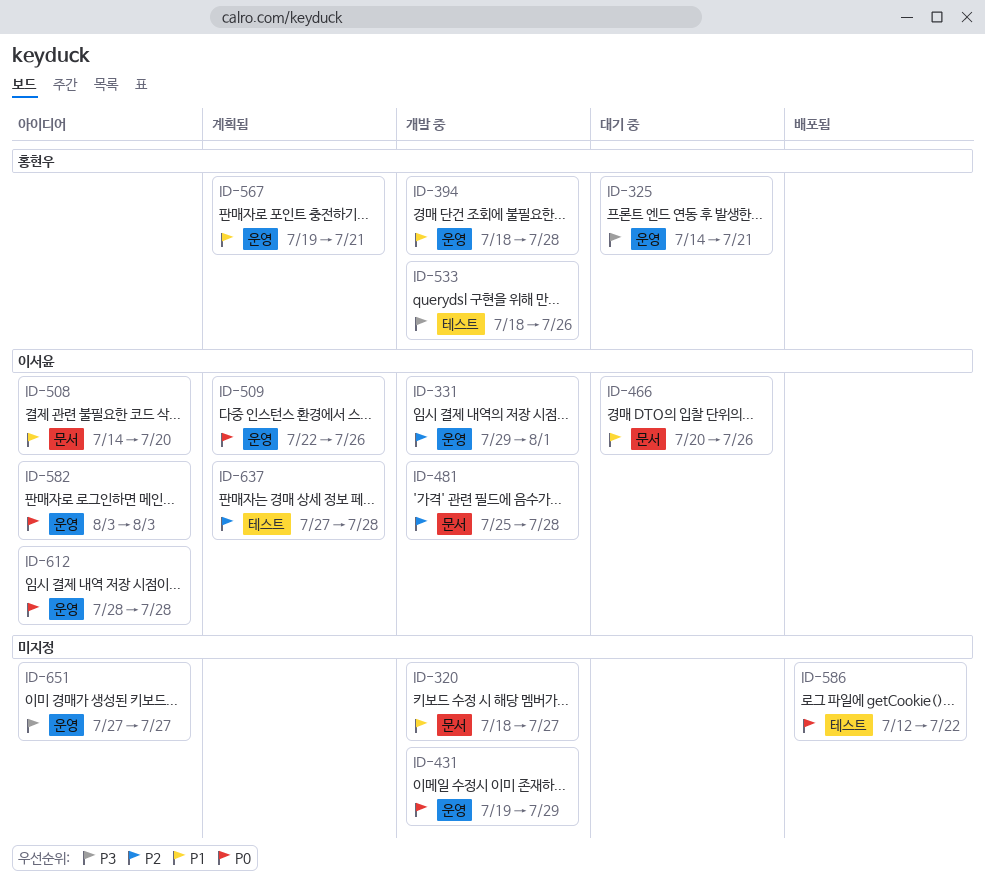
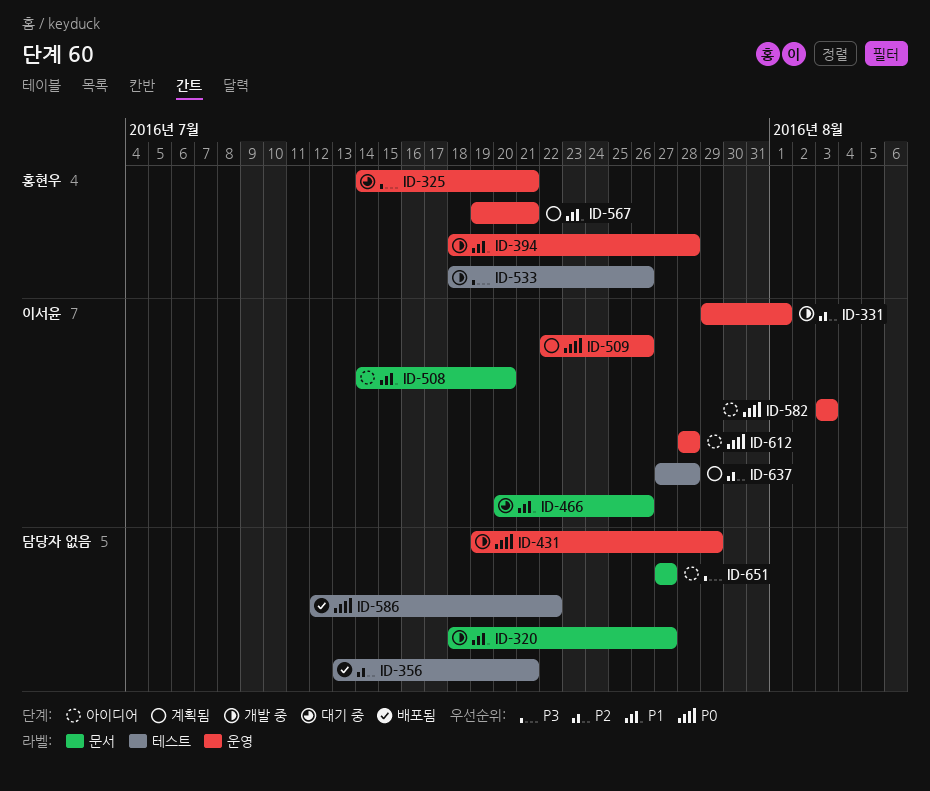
ID-356: none -> present
ID-481: present -> none
ID-651, label: 운영 -> 문서

